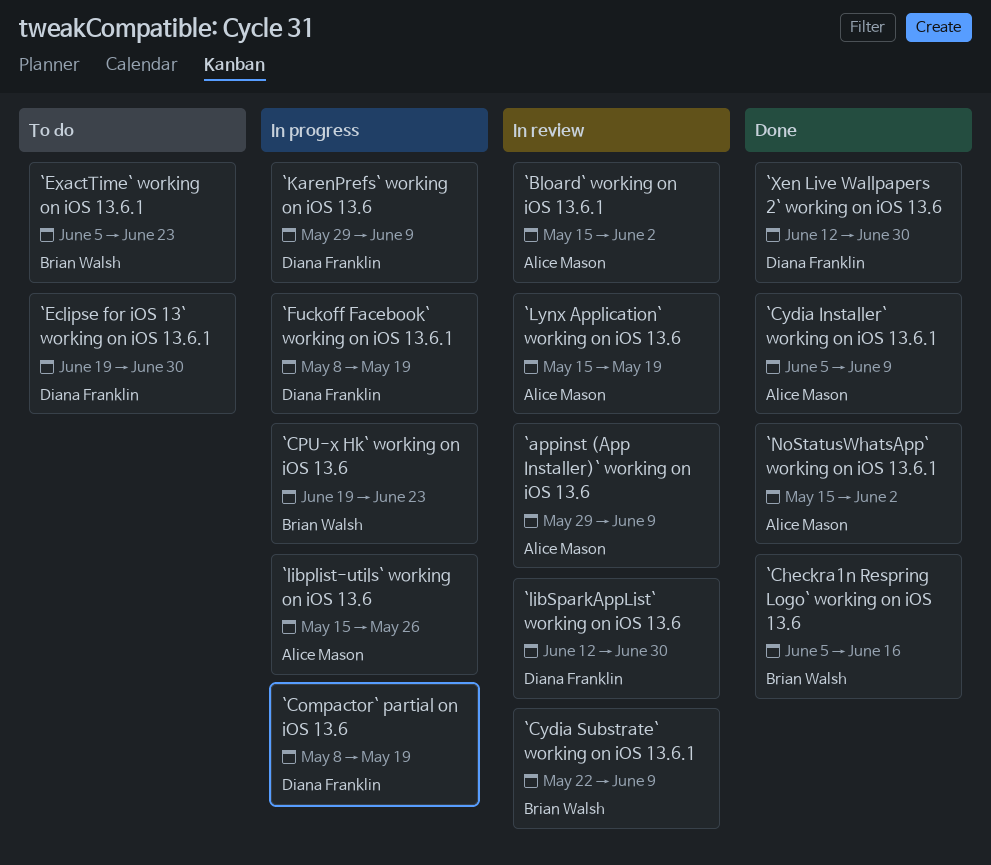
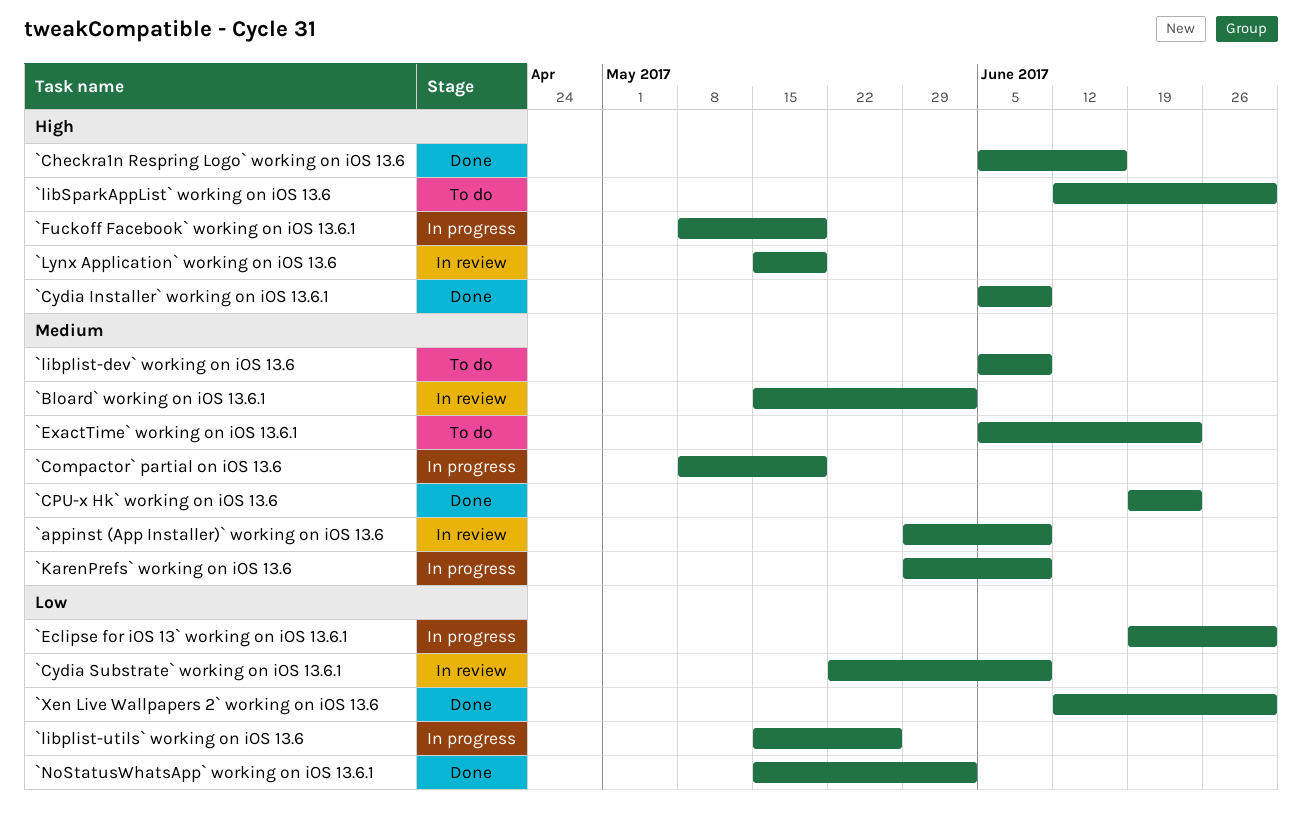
`CPU-x Hk` working on iOS 13.6, status: In progress -> Done
`Eclipse for iOS 13` working on iOS 13.6.1, status: To do -> In progress
`libplist-dev` working on iOS 13.6: none -> present
`libSparkAppList` working on iOS 13.6, status: In review -> To do

